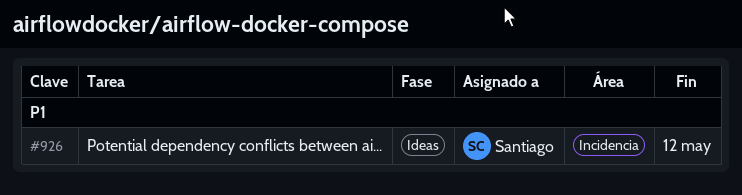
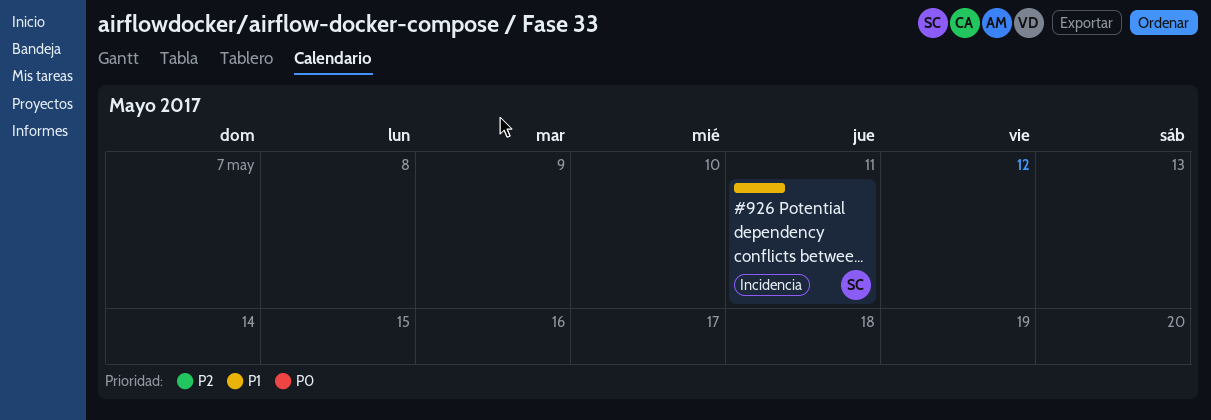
#926, due: May 12 -> May 11

